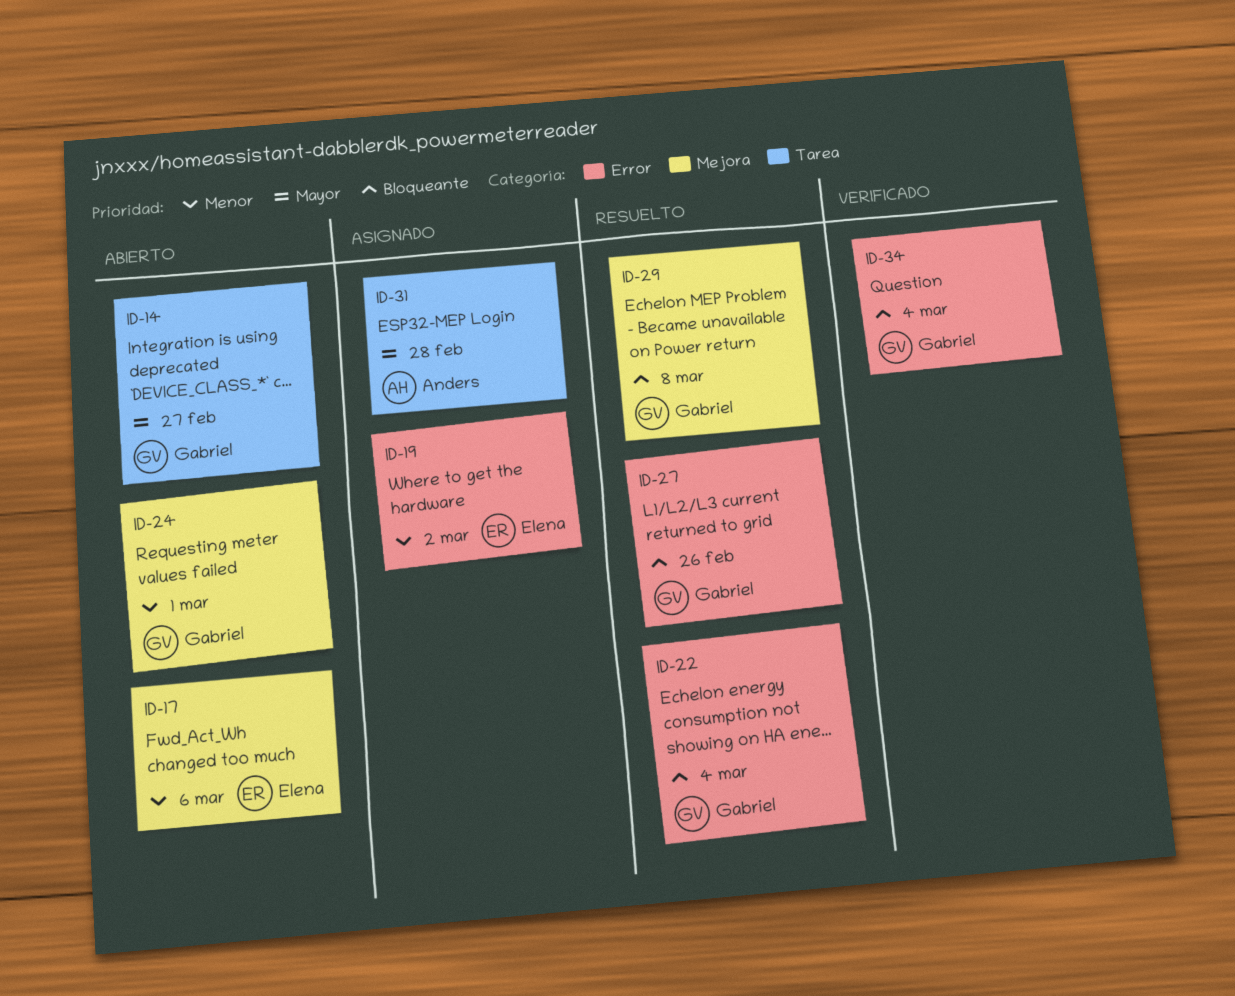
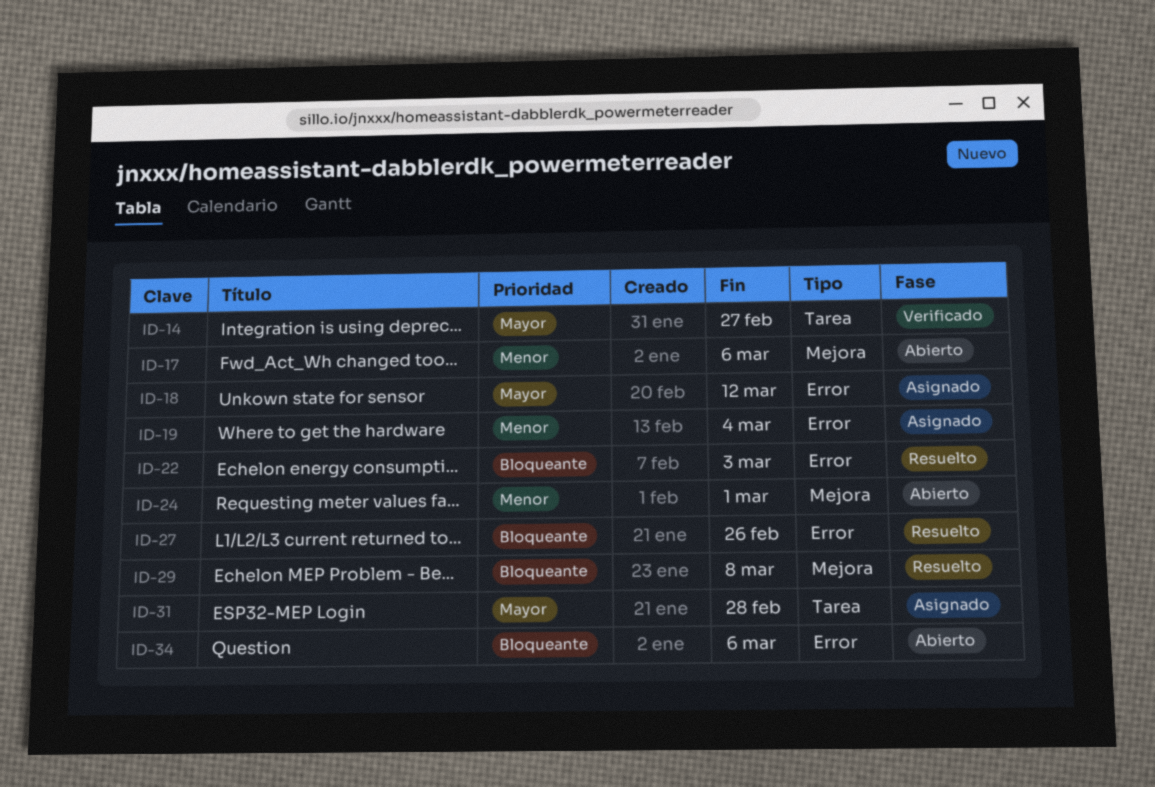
ID-14, status: Abierto -> Verificado
ID-18: none -> present
ID-19, due: Mar 2 -> Mar 4
ID-22, due: Mar 4 -> Mar 3
ID-34, status: Verificado -> Abierto
ID-34, due: Mar 4 -> Mar 6

